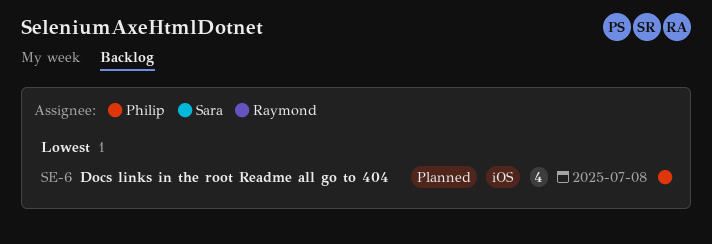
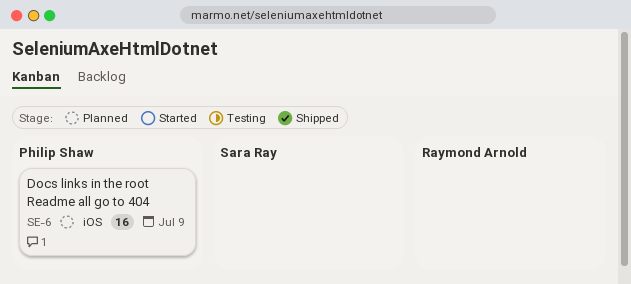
SE-6, estimate: 4 -> 16
SE-6, due: Jul 8 -> Jul 9

